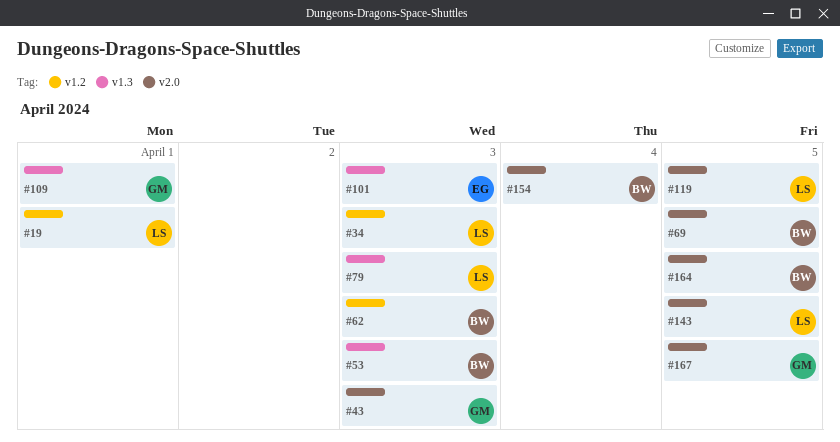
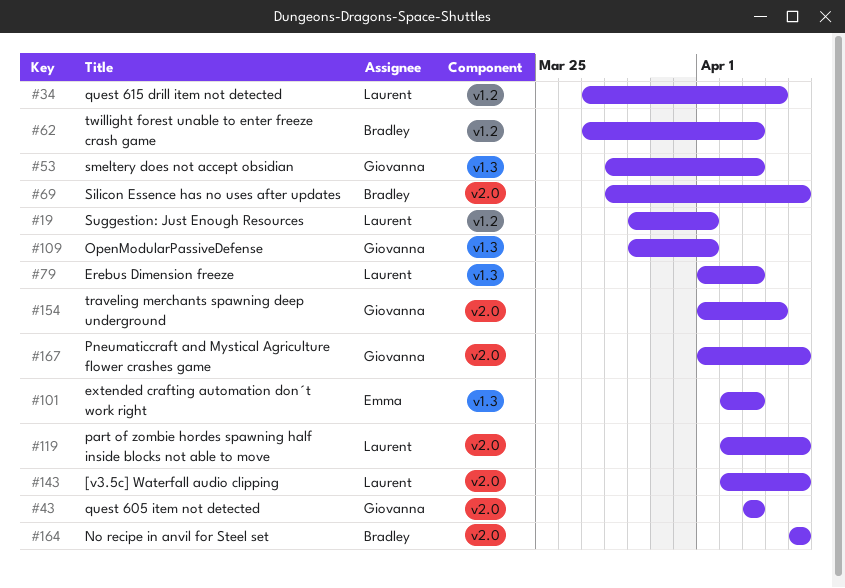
#34, due: Apr 3 -> Apr 4
#53, owner: Bradley -> Giovanna
#154, owner: Bradley -> Giovanna

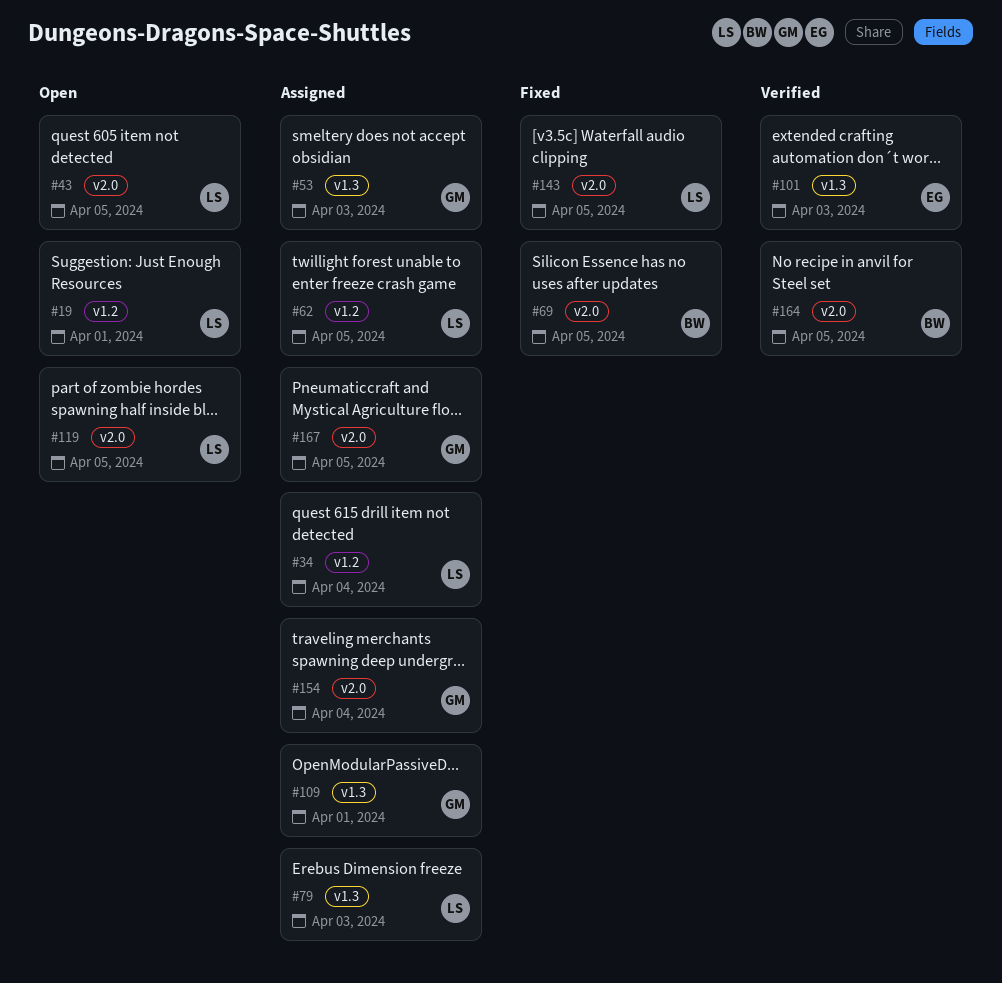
#43, owner: Giovanna -> Laurent
#43, due: Apr 3 -> Apr 5
#62, owner: Bradley -> Laurent
#62, due: Apr 3 -> Apr 5

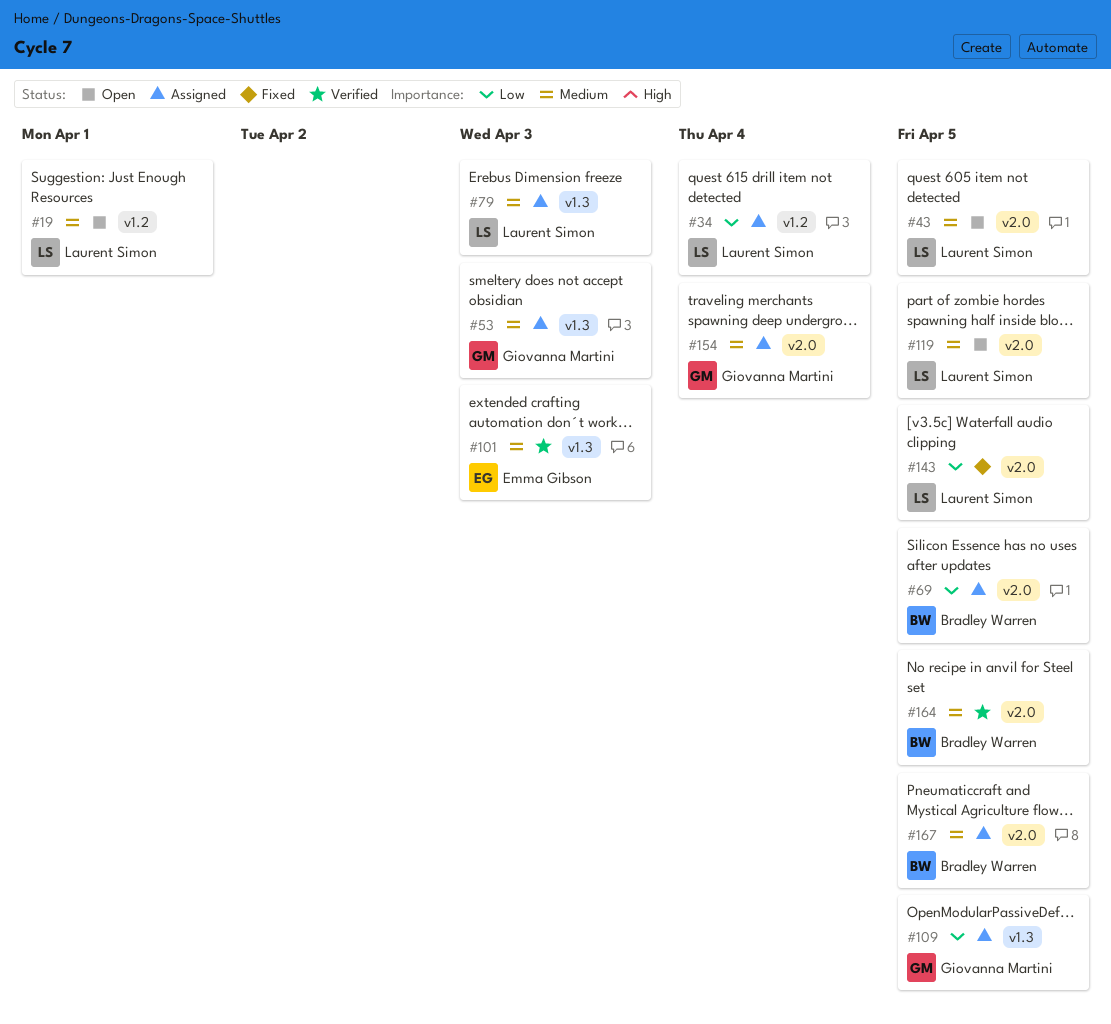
#62: present -> none
#69, status: Fixed -> Assigned
#109, due: Apr 1 -> Apr 5
#167, owner: Giovanna Martini -> Bradley Warren

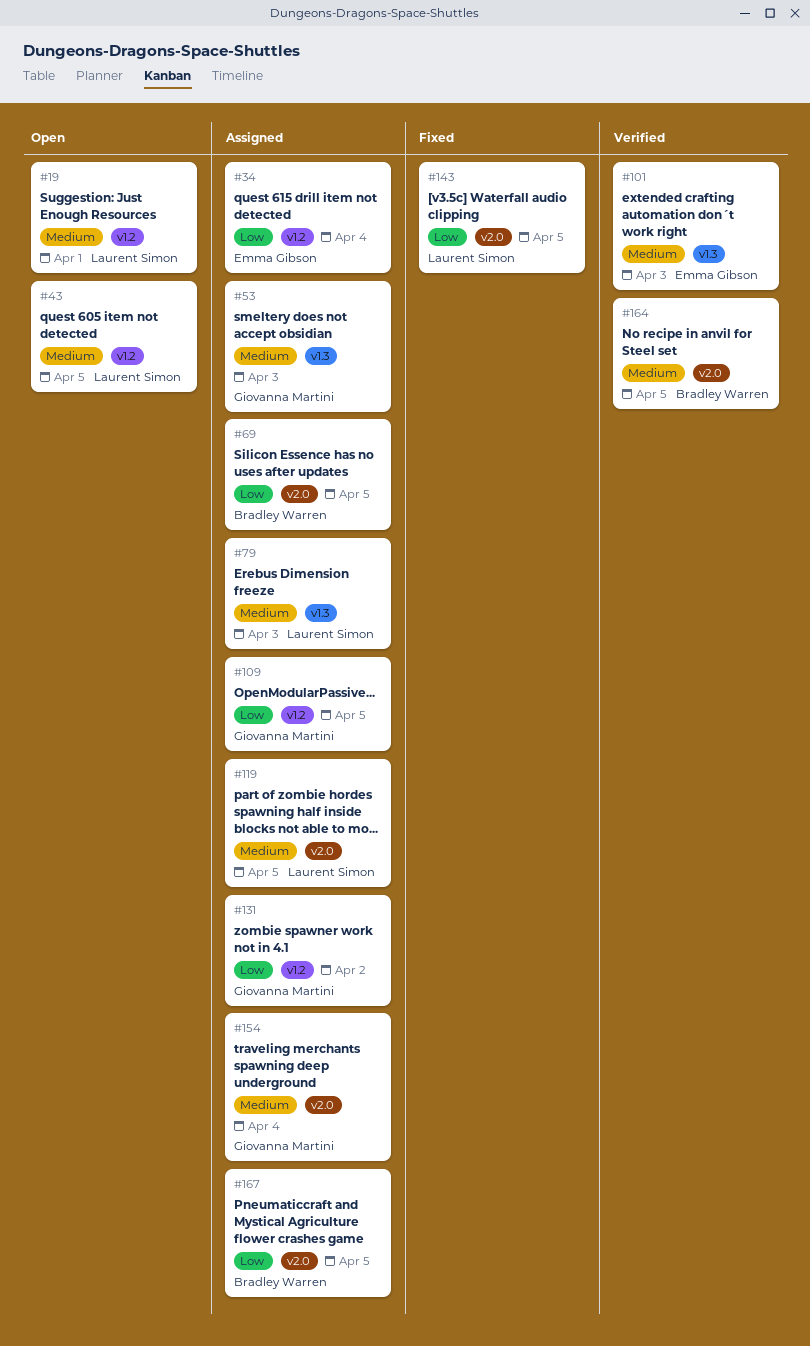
#34, owner: Laurent Simon -> Emma Gibson
#43, label: v2.0 -> v1.2
#109, label: v1.3 -> v1.2
#119, status: Open -> Assigned
#131: none -> present
#167, priority: Medium -> Low

